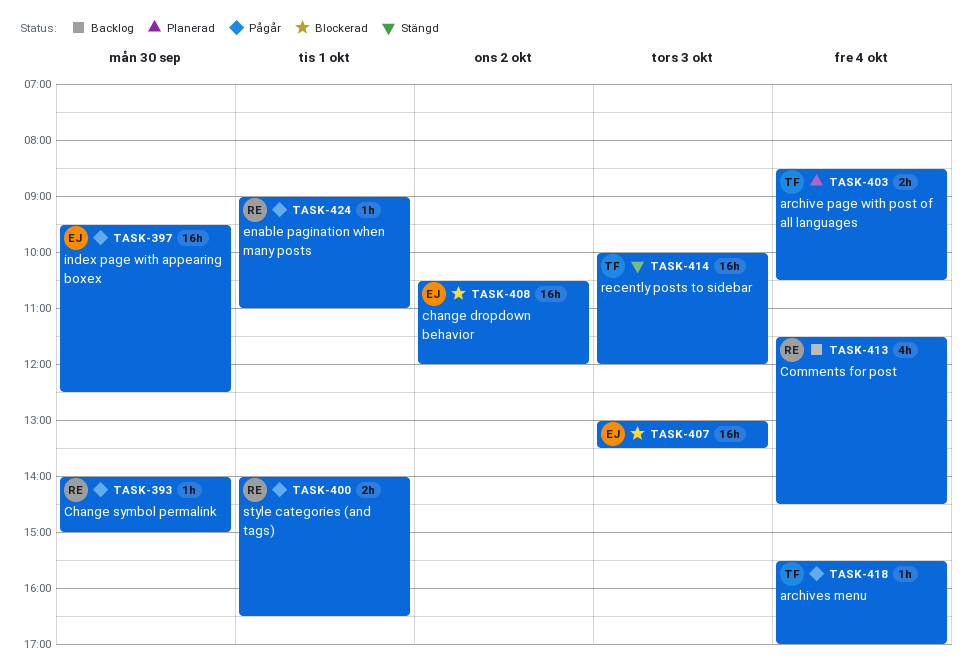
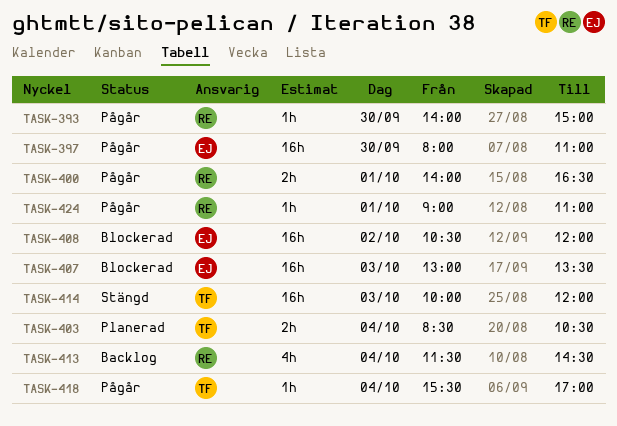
TASK-397, begins: 09:30 -> 08:00
TASK-397, ends: 12:30 -> 11:00

